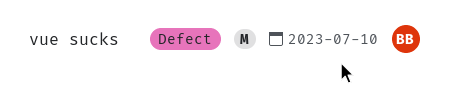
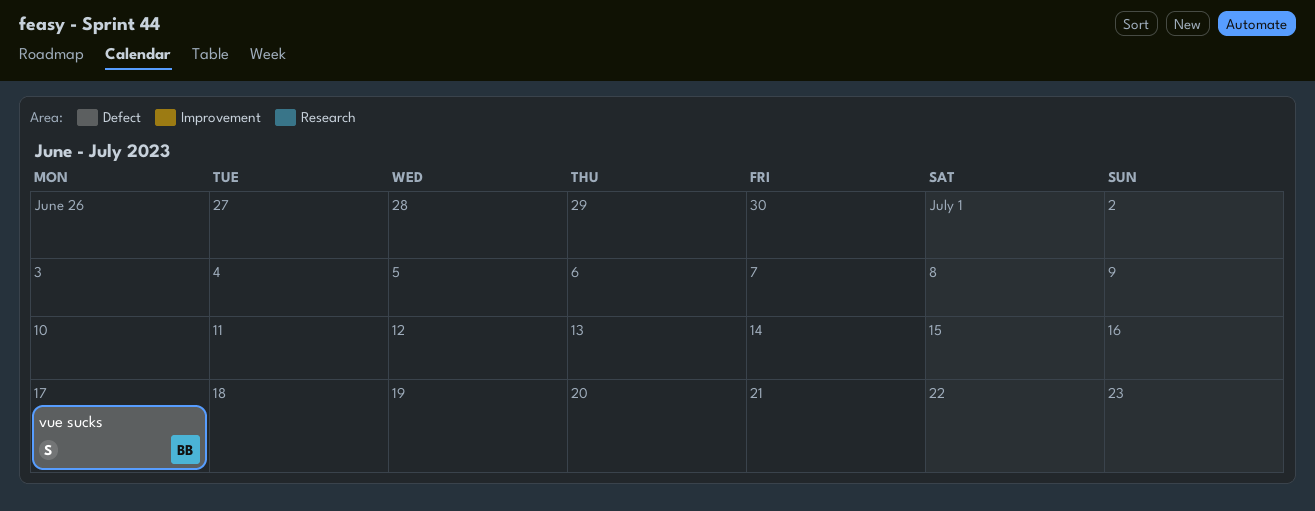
vue sucks, estimate: M -> S
vue sucks, due: Jul 10 -> Jul 17

